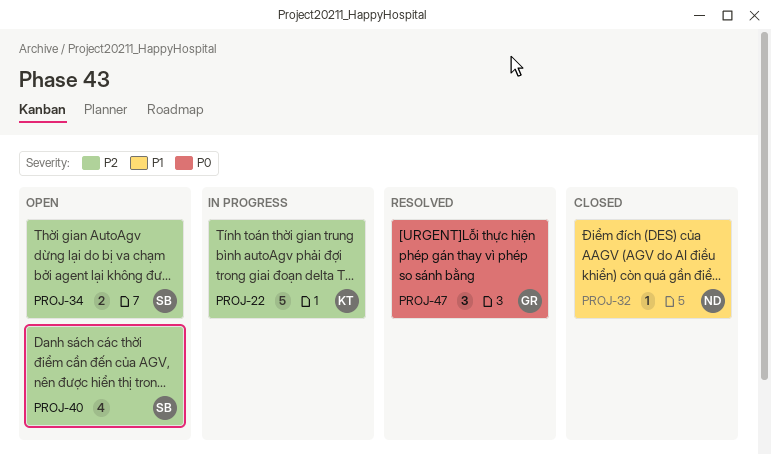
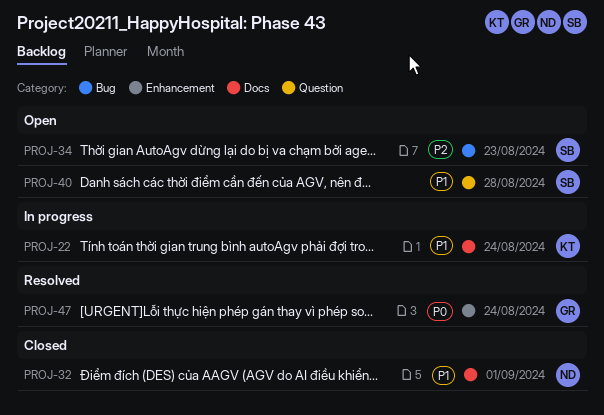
PROJ-22, priority: P2 -> P1
PROJ-40, priority: P2 -> P1

